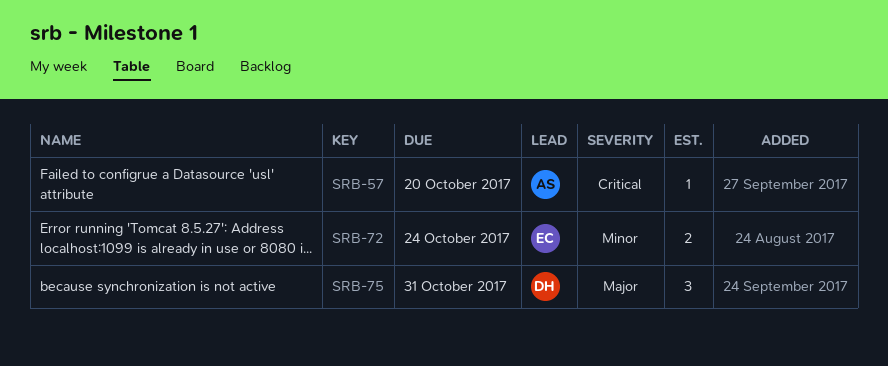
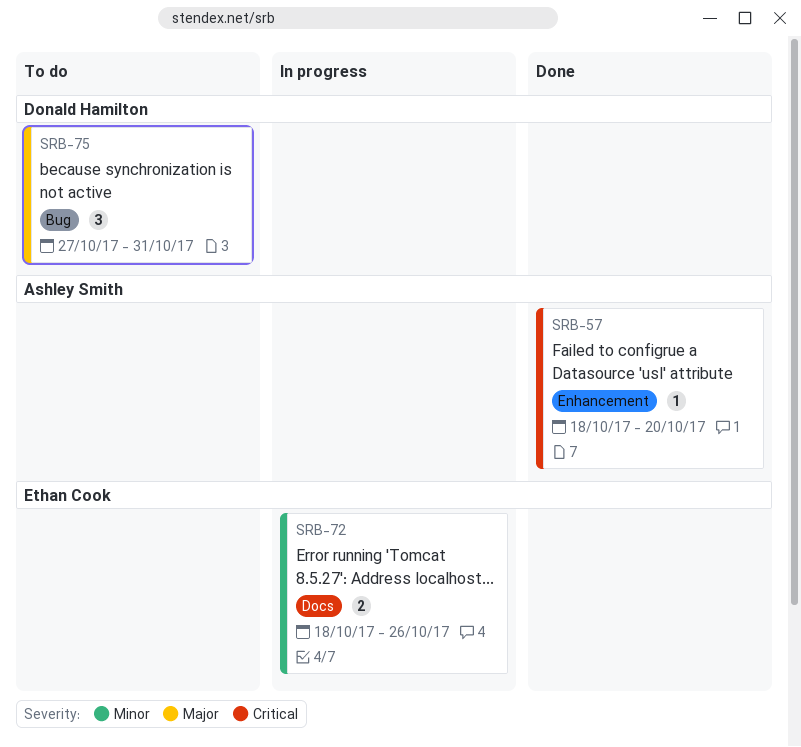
SRB-72, due: Oct 24 -> Oct 26

